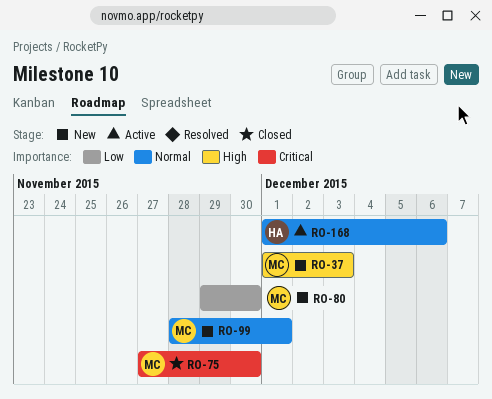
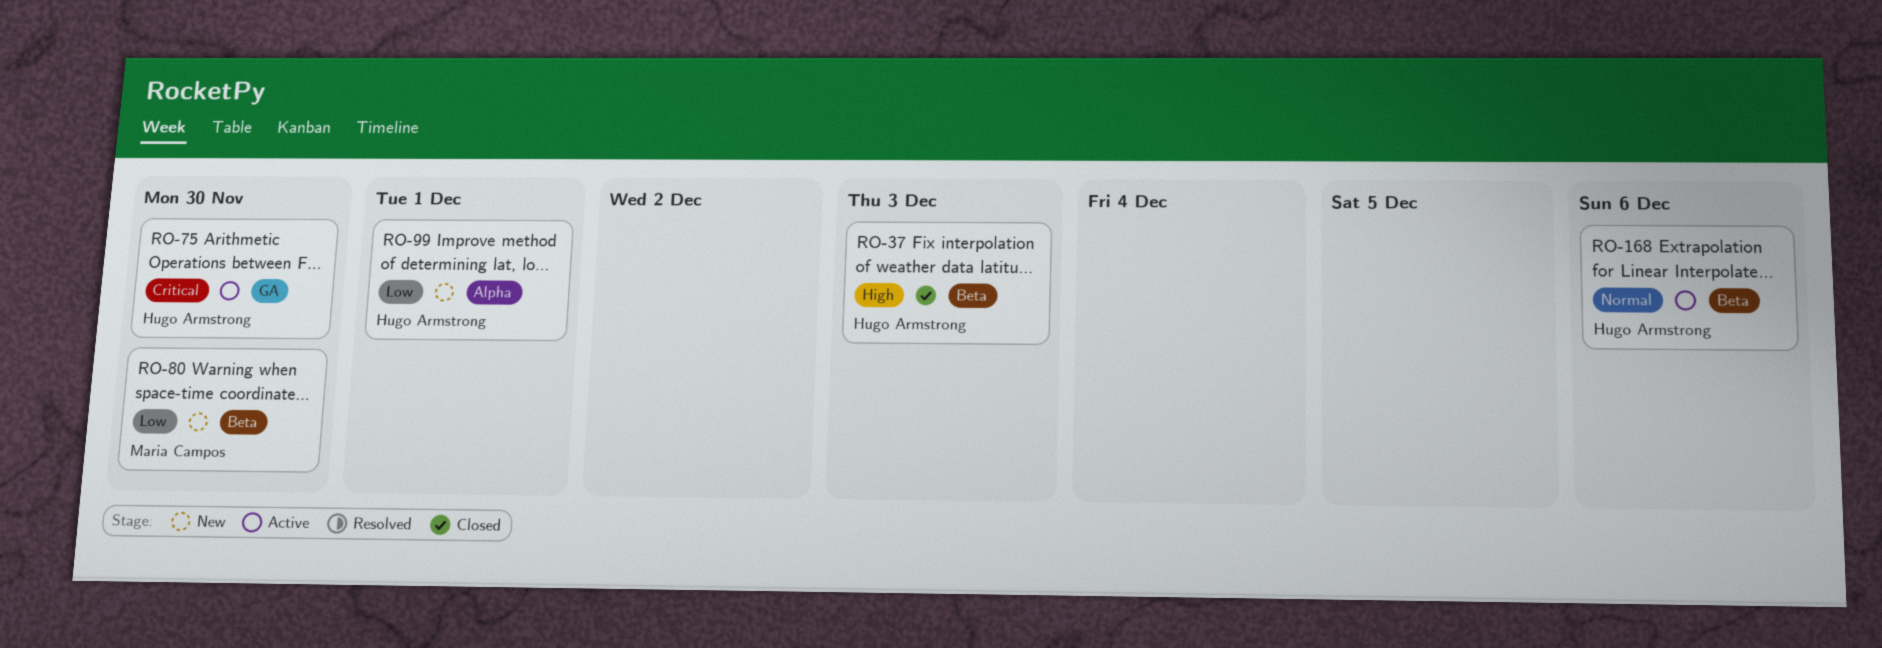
RO-37, status: New -> Closed
RO-37, owner: Maria Campos -> Hugo Armstrong
RO-75, status: Closed -> Active
RO-75, owner: Maria Campos -> Hugo Armstrong
RO-99, owner: Maria Campos -> Hugo Armstrong
RO-99, priority: Normal -> Low

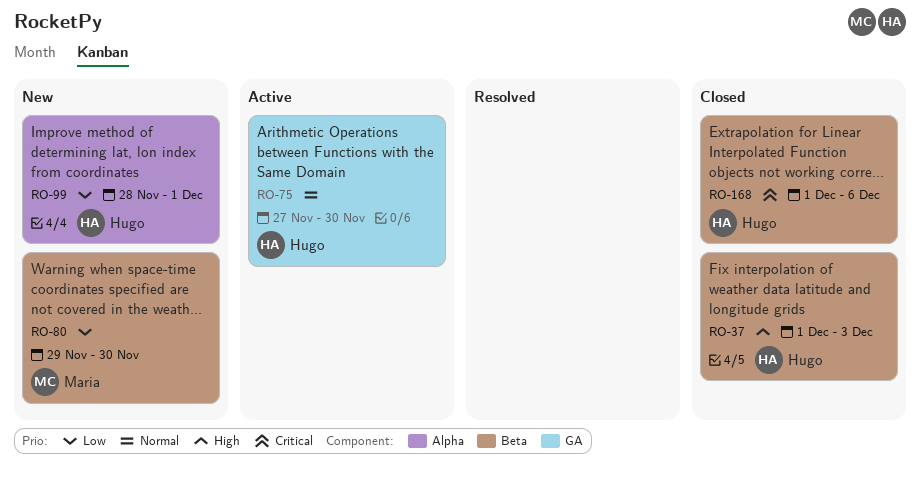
RO-75, priority: Critical -> Normal
RO-168, status: Active -> Closed
RO-168, priority: Normal -> Critical

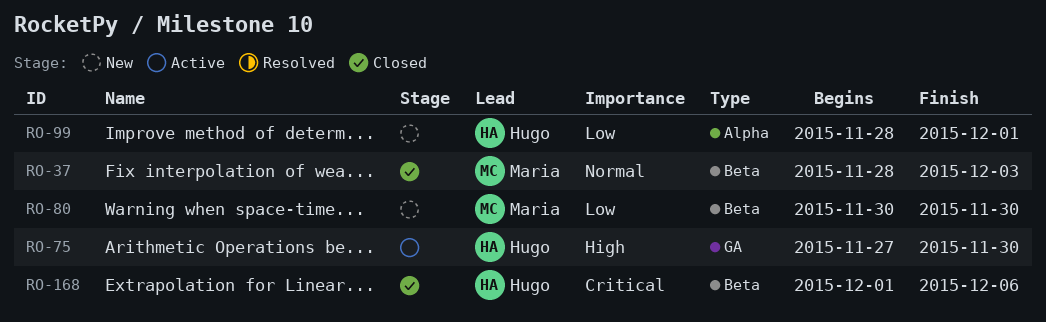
RO-37, owner: Hugo -> Maria
RO-37, priority: High -> Normal
RO-37, start: Dec 1 -> Nov 28
RO-75, priority: Normal -> High
RO-80, start: Nov 29 -> Nov 30

